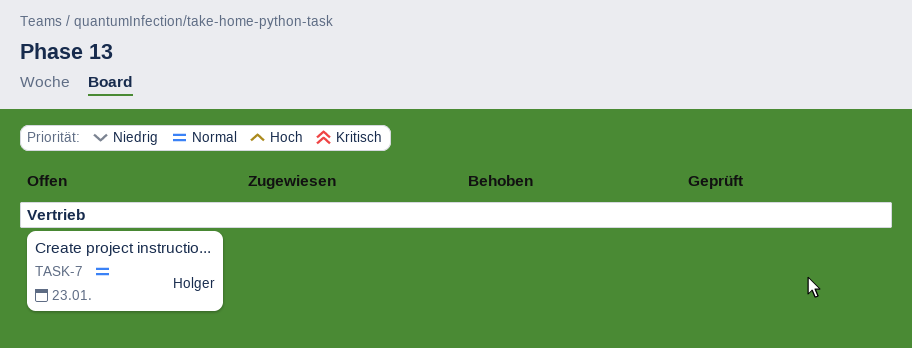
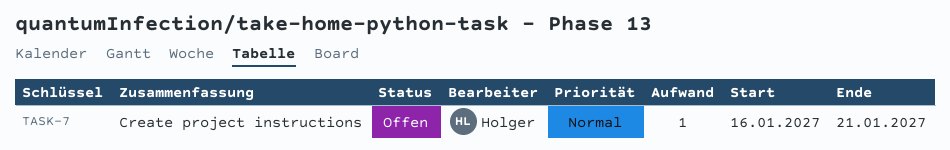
TASK-7, due: Jan 23 -> Jan 21

